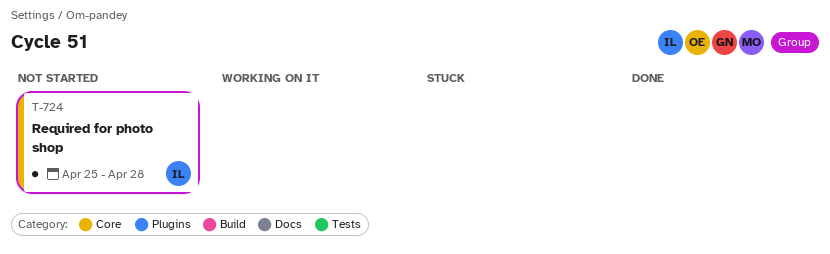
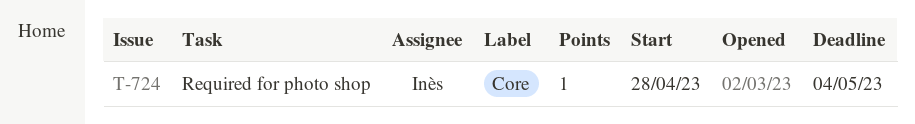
T-724, start: Apr 25 -> Apr 28
T-724, due: Apr 28 -> May 4

